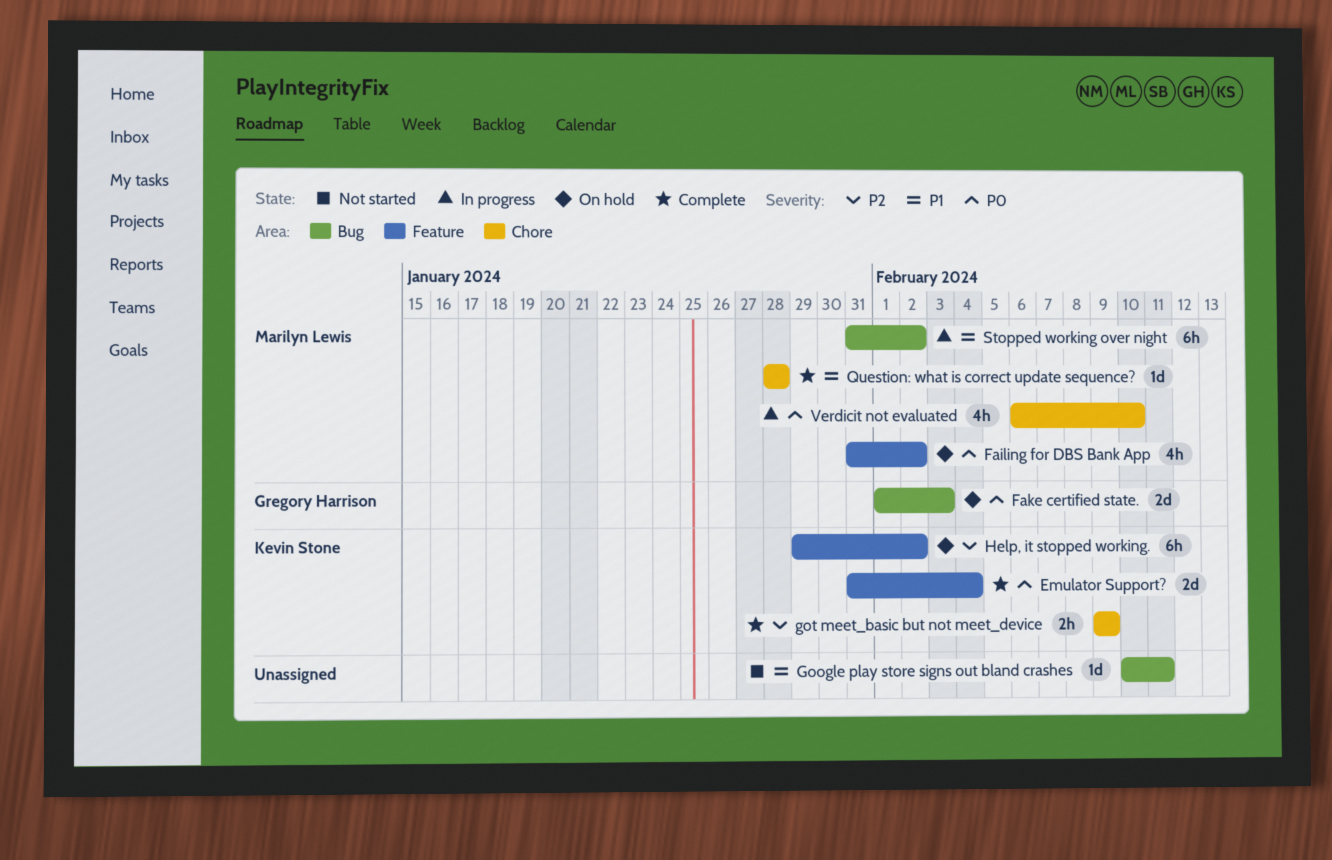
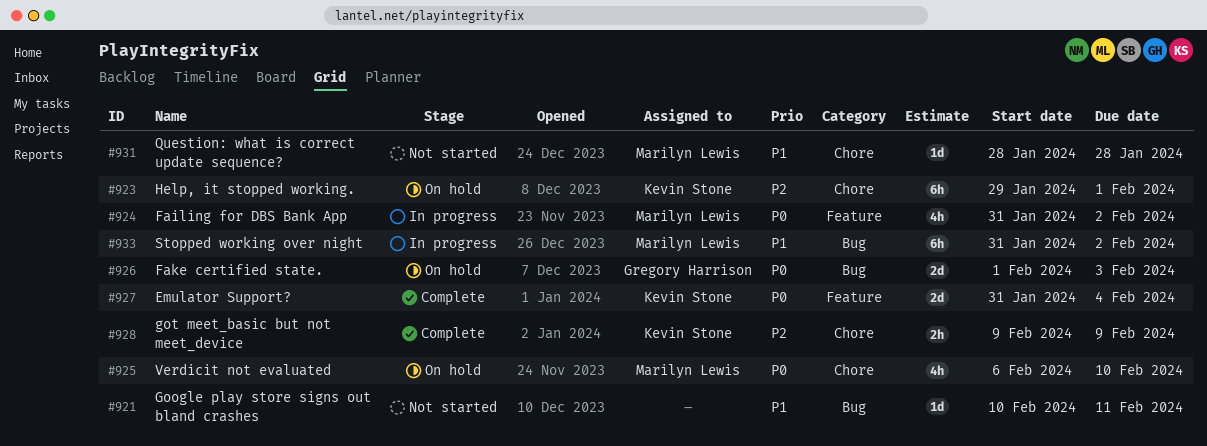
Failing for DBS Bank App, status: On hold -> In progress
Help, it stopped working., label: Feature -> Chore
Help, it stopped working., due: Feb 2 -> Feb 1
Question: what is correct update sequence?, status: Complete -> Not started
Verdicit not evaluated, status: In progress -> On hold

